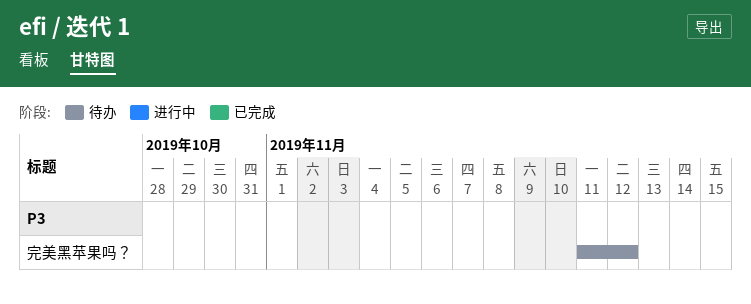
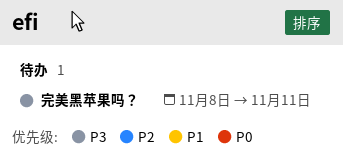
完美黑苹果吗？, start: Nov 11 -> Nov 8
完美黑苹果吗？, due: Nov 12 -> Nov 11

